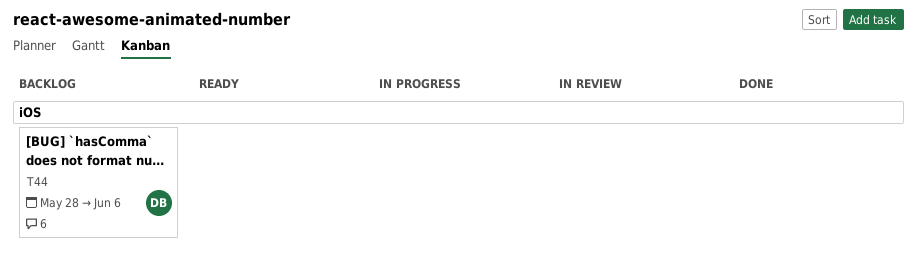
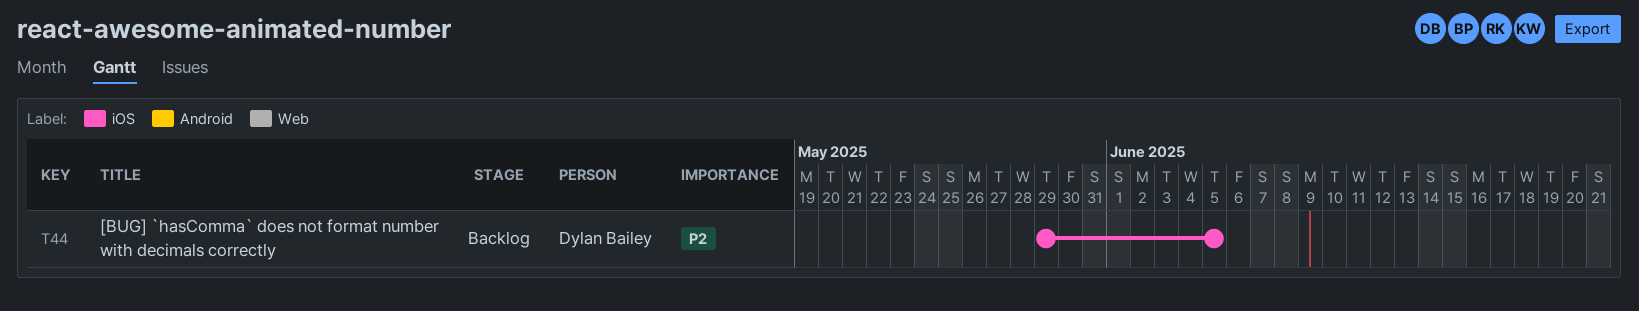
T44, start: May 28 -> May 29
T44, due: Jun 6 -> Jun 5

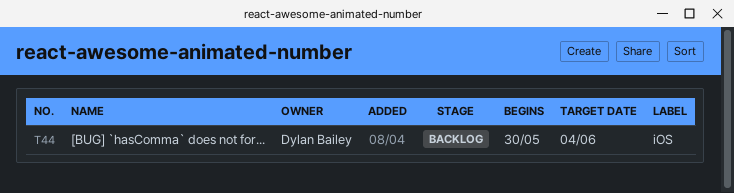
T44, start: May 29 -> May 30
T44, due: Jun 5 -> Jun 4

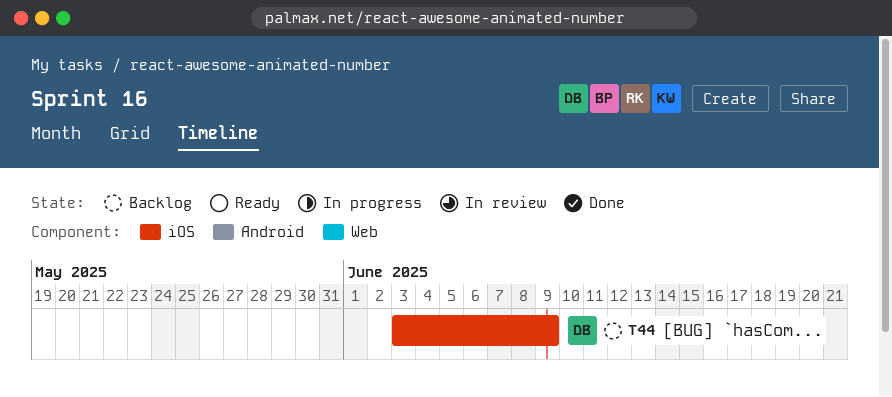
T44, start: May 30 -> Jun 3
T44, due: Jun 4 -> Jun 9

